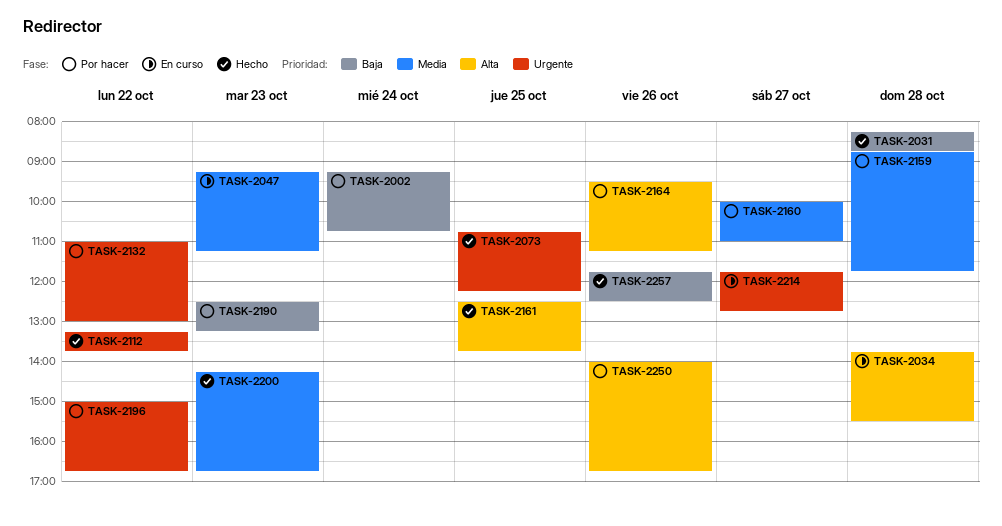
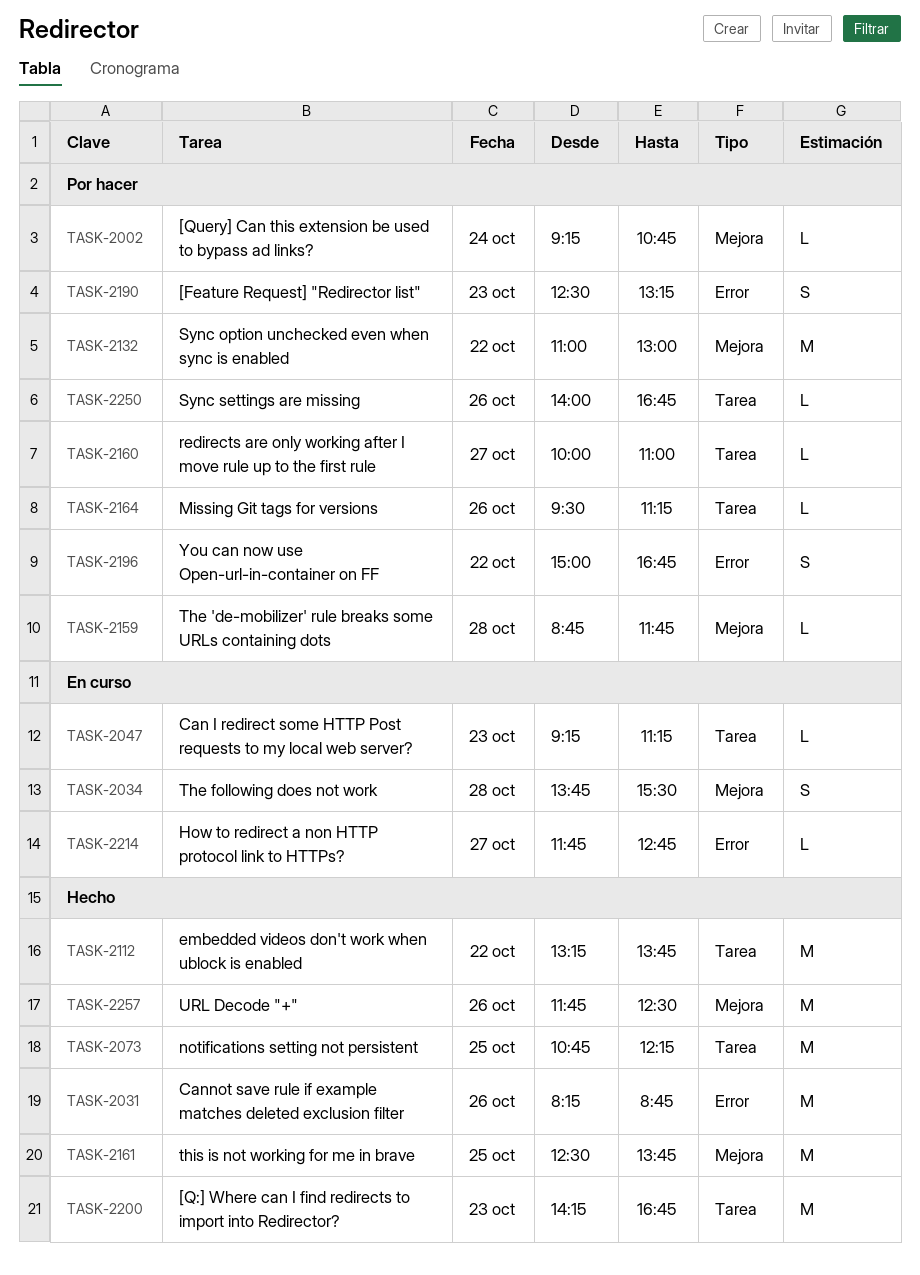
TASK-2031, day: Oct 28 -> Oct 26

